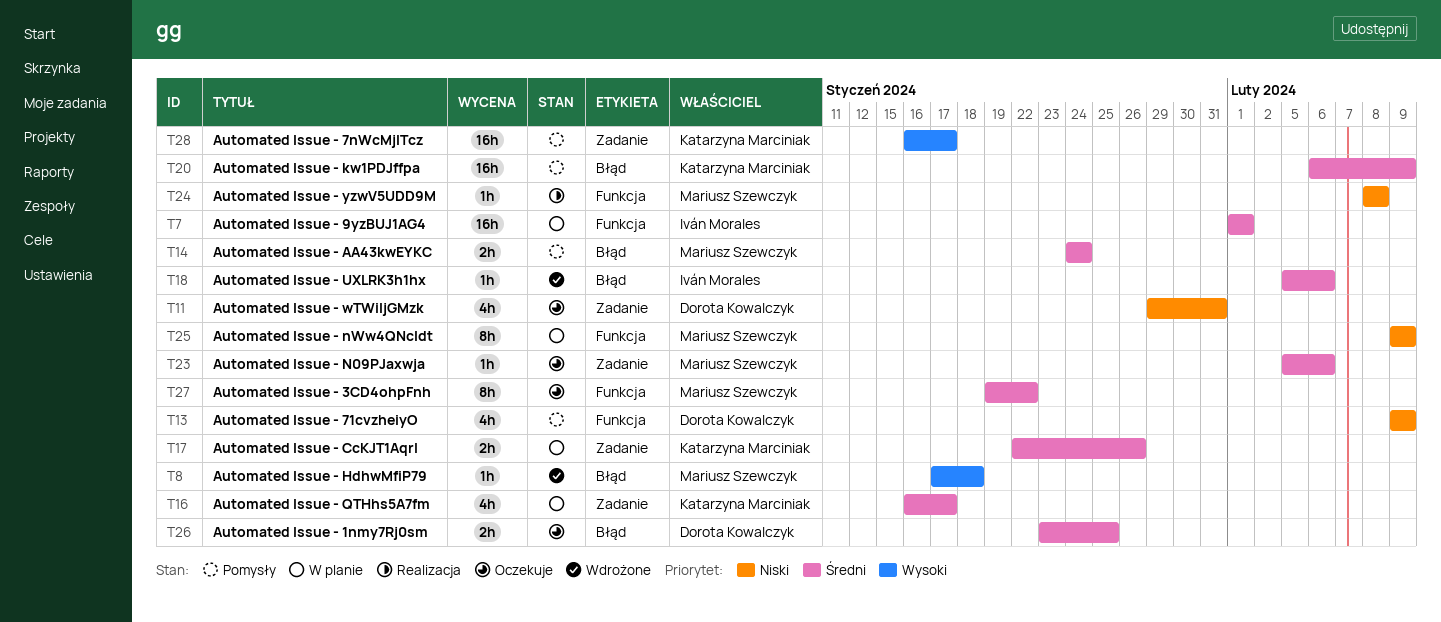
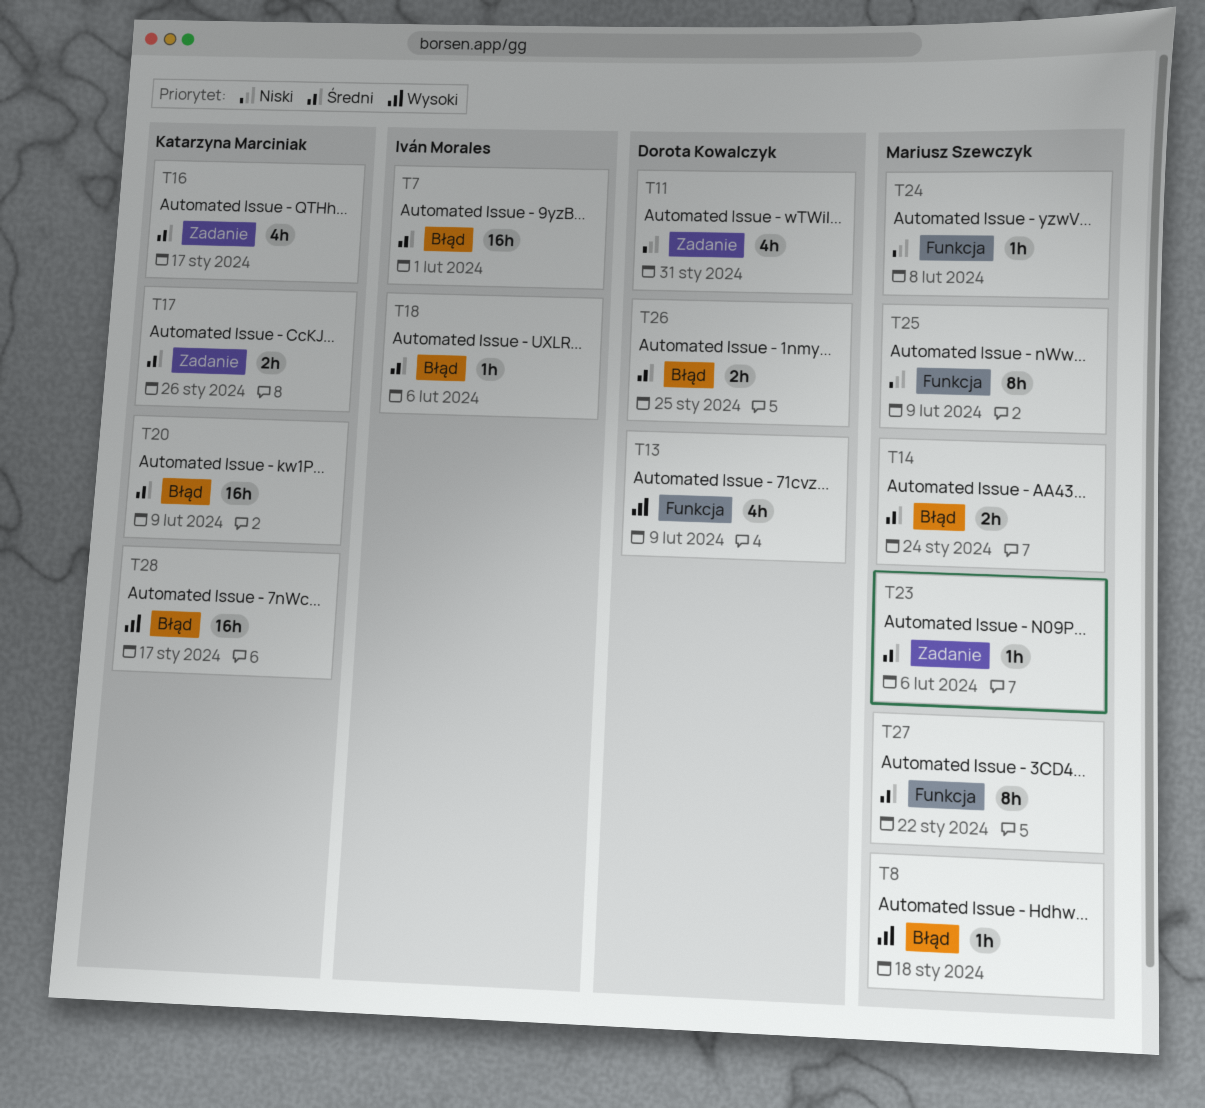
T7, label: Funkcja -> Błąd
T13, priority: Niski -> Wysoki
T28, label: Zadanie -> Błąd

